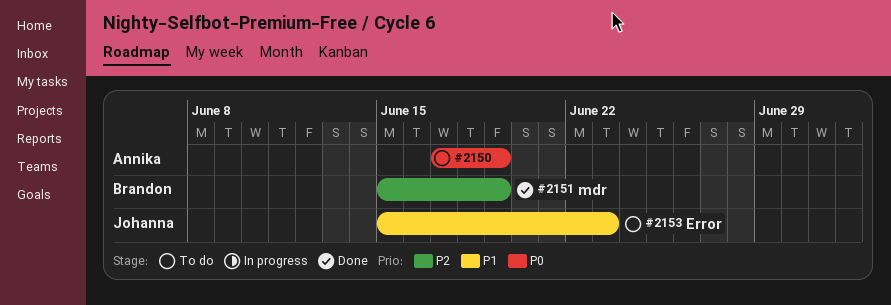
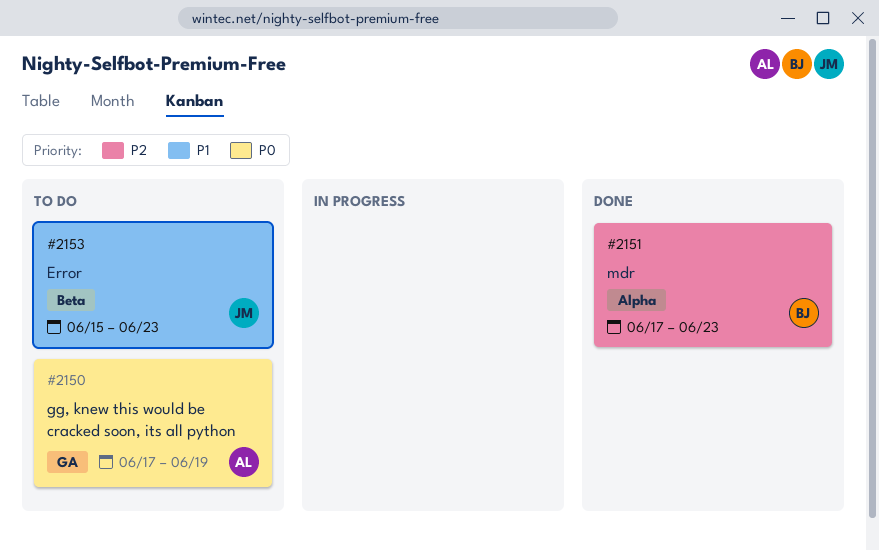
#2151, start: Jun 15 -> Jun 17
#2151, due: Jun 19 -> Jun 23

